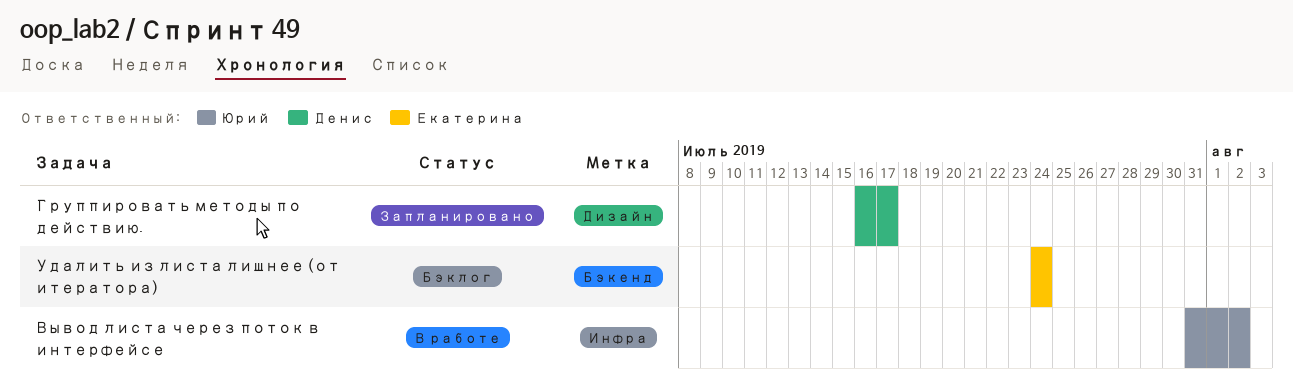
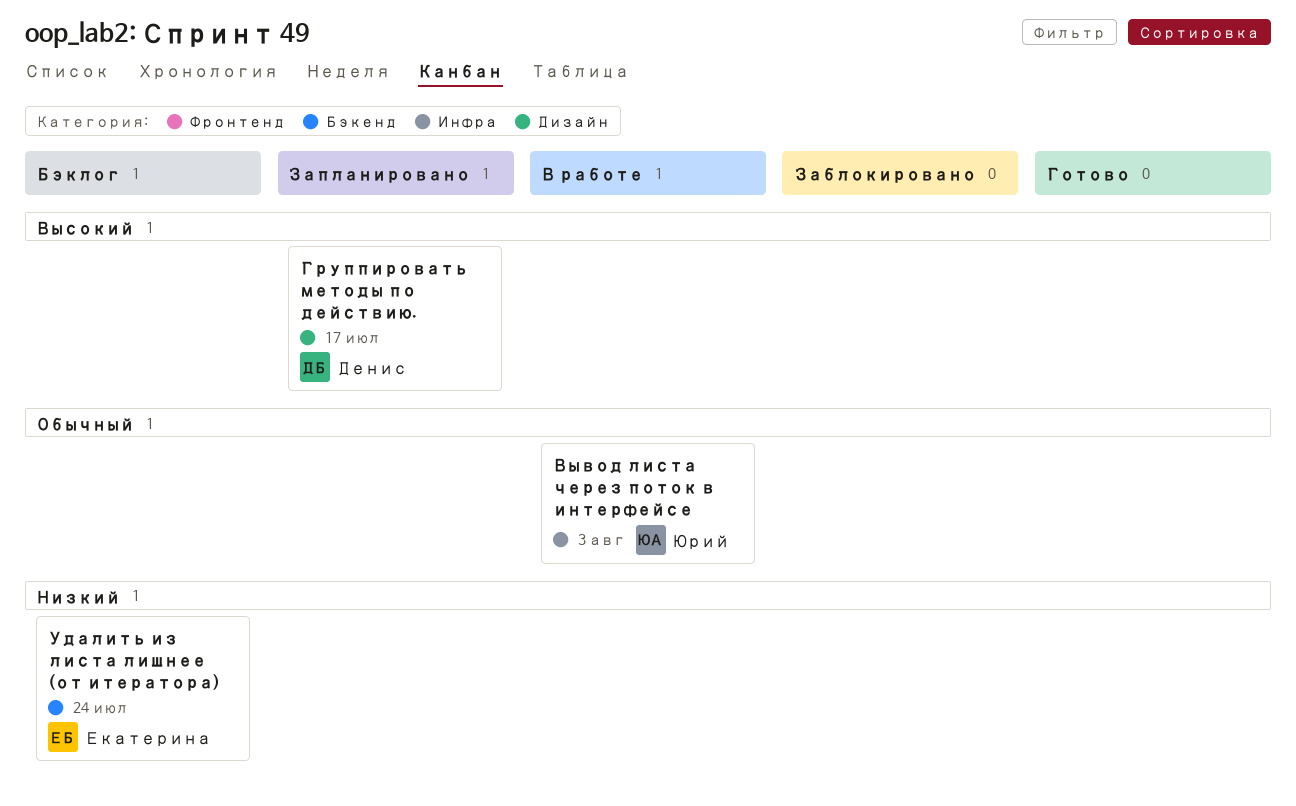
Вывод листа через поток в интерфейсе, due: Aug 2 -> Aug 3

